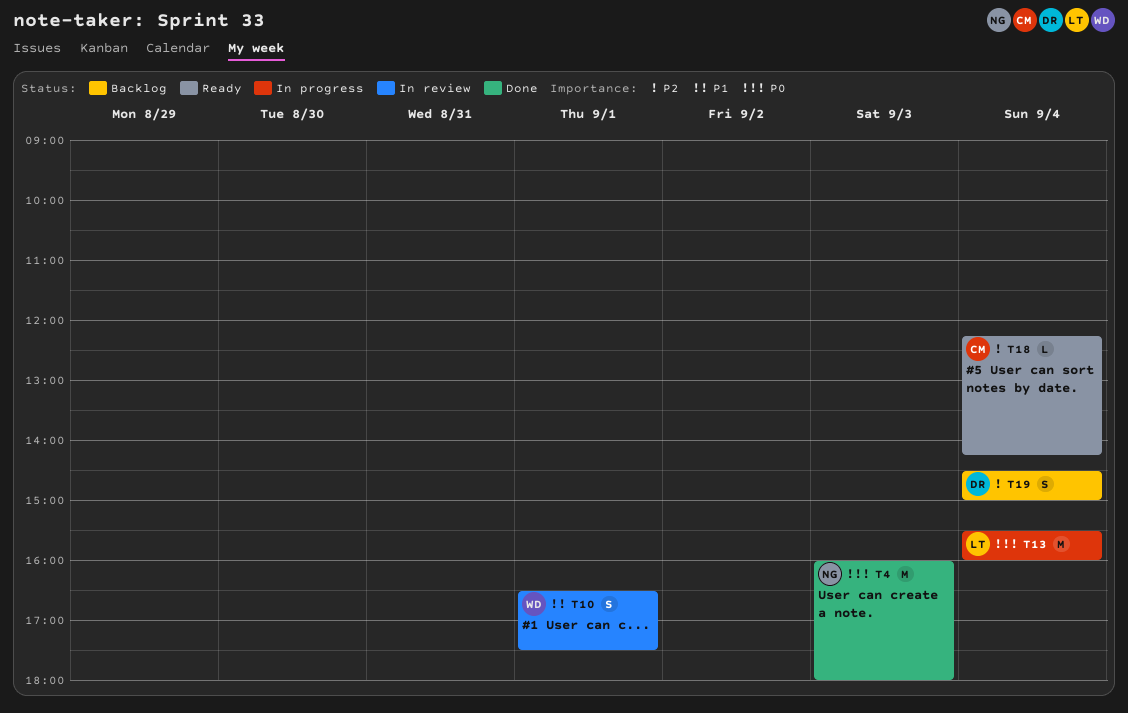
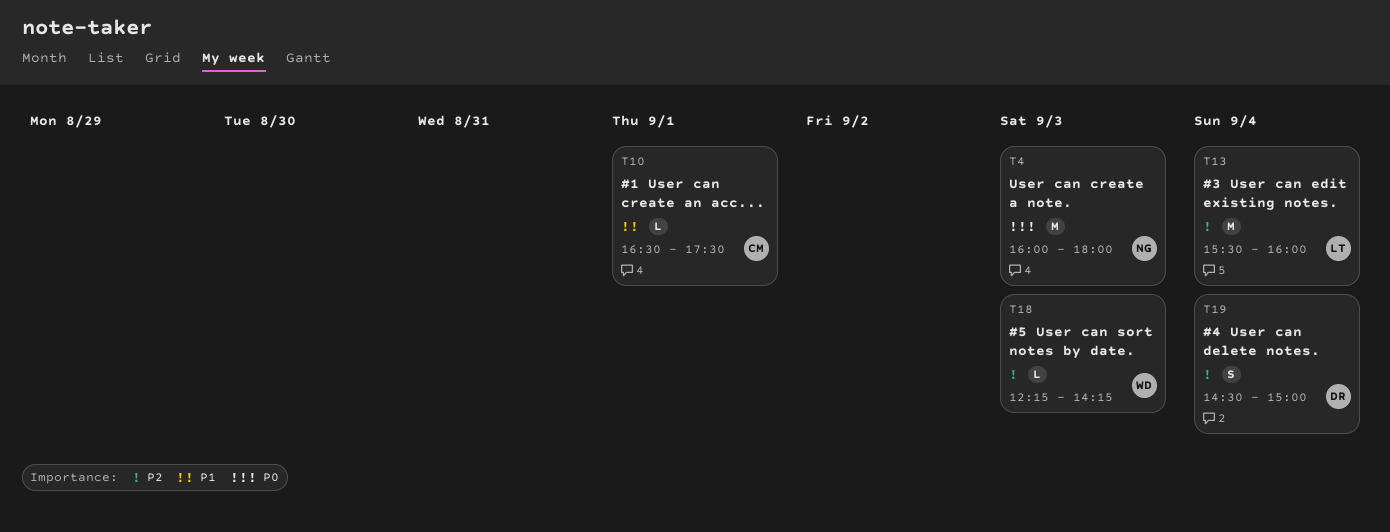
T10, owner: WD -> CM
T10, estimate: S -> L
T13, priority: P0 -> P2
T18, owner: CM -> WD
T18, day: Sep 4 -> Sep 3

